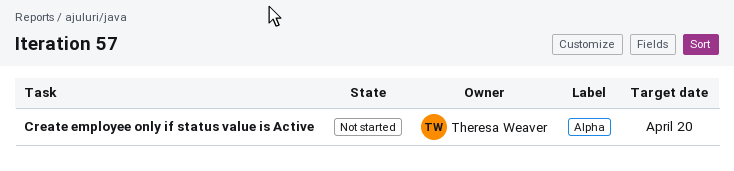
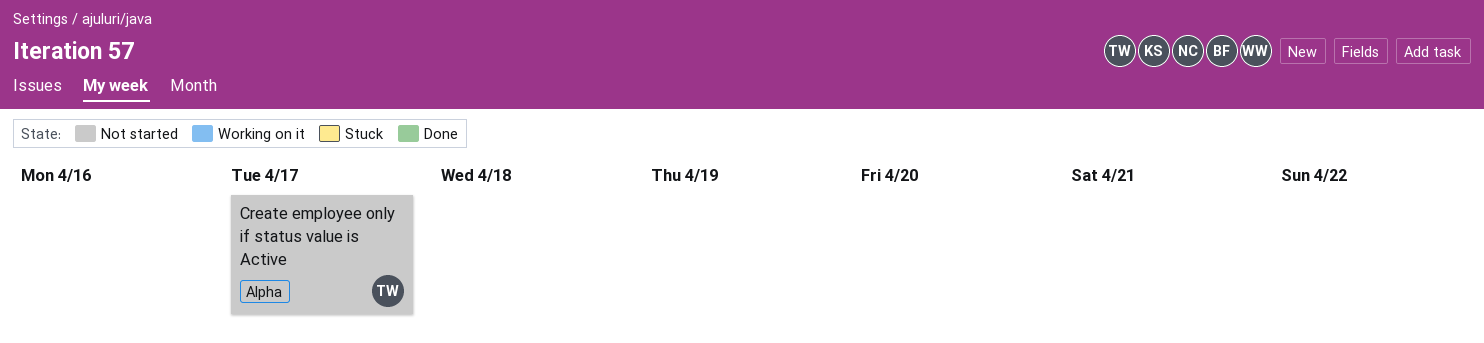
Create employee only if status value is Active, due: Apr 20 -> Apr 17

